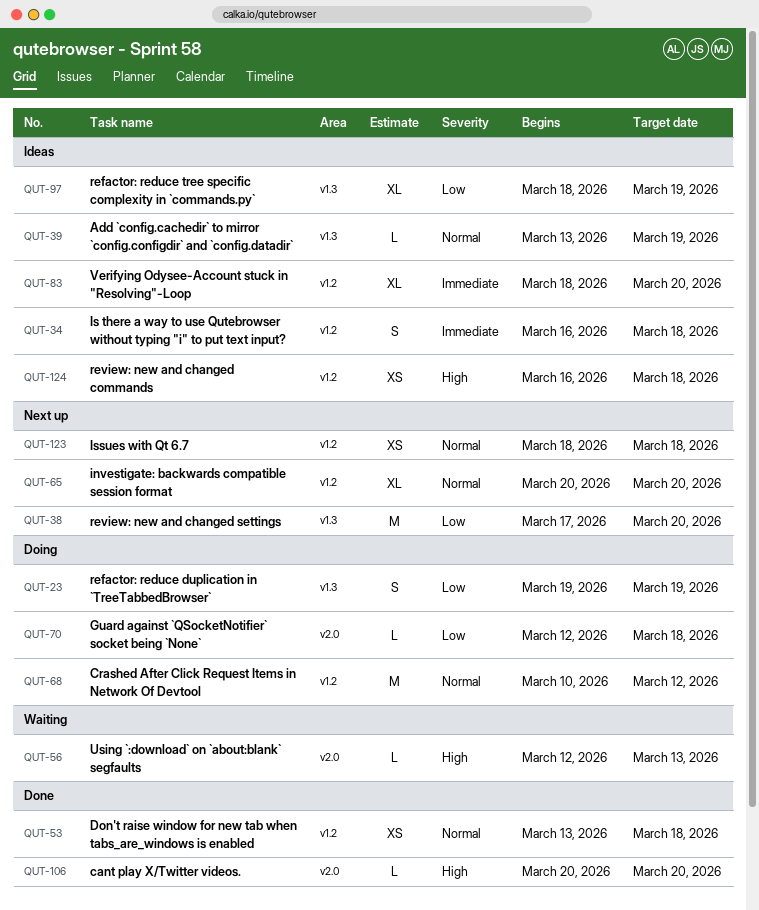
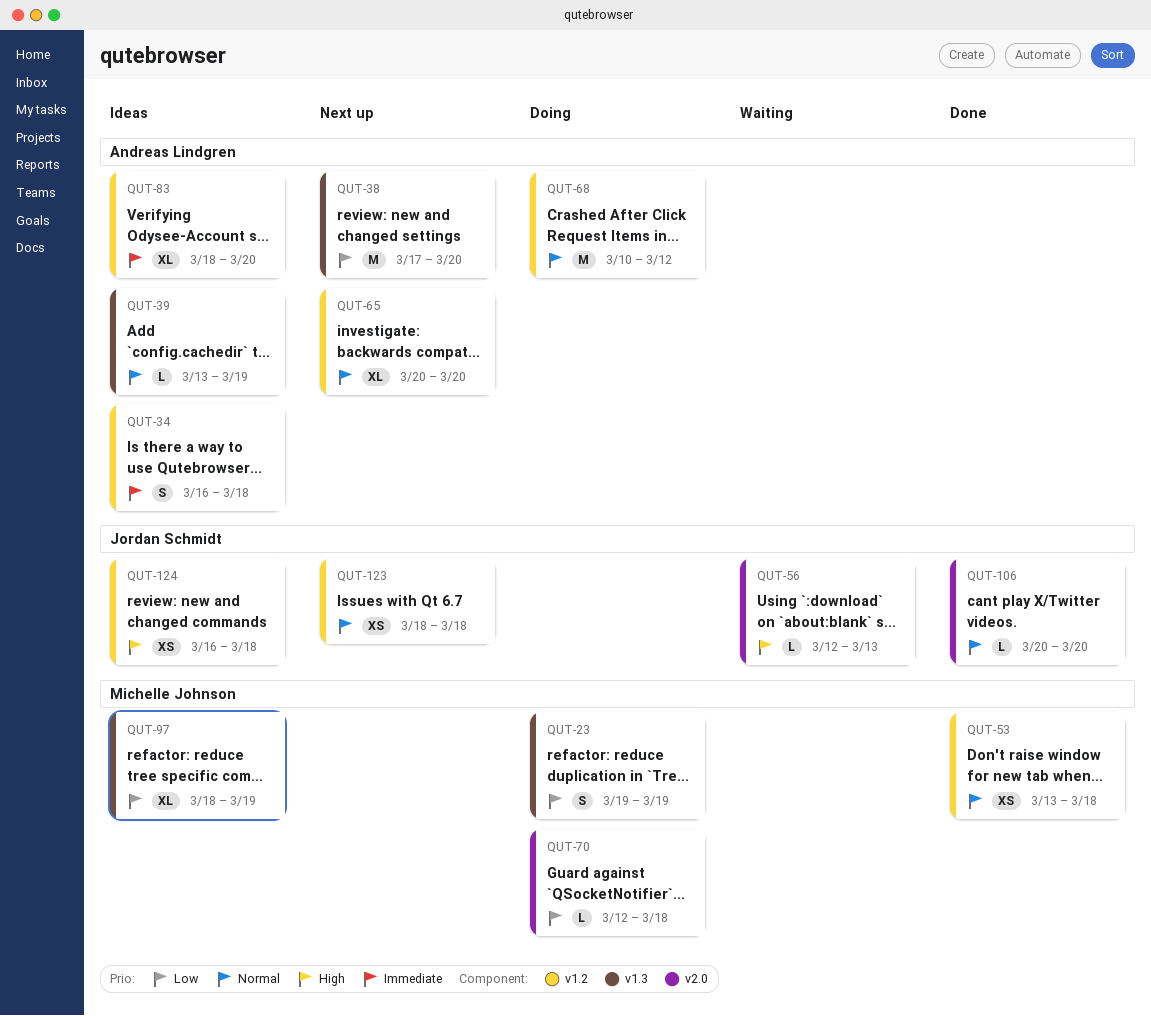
QUT-106, priority: High -> Normal

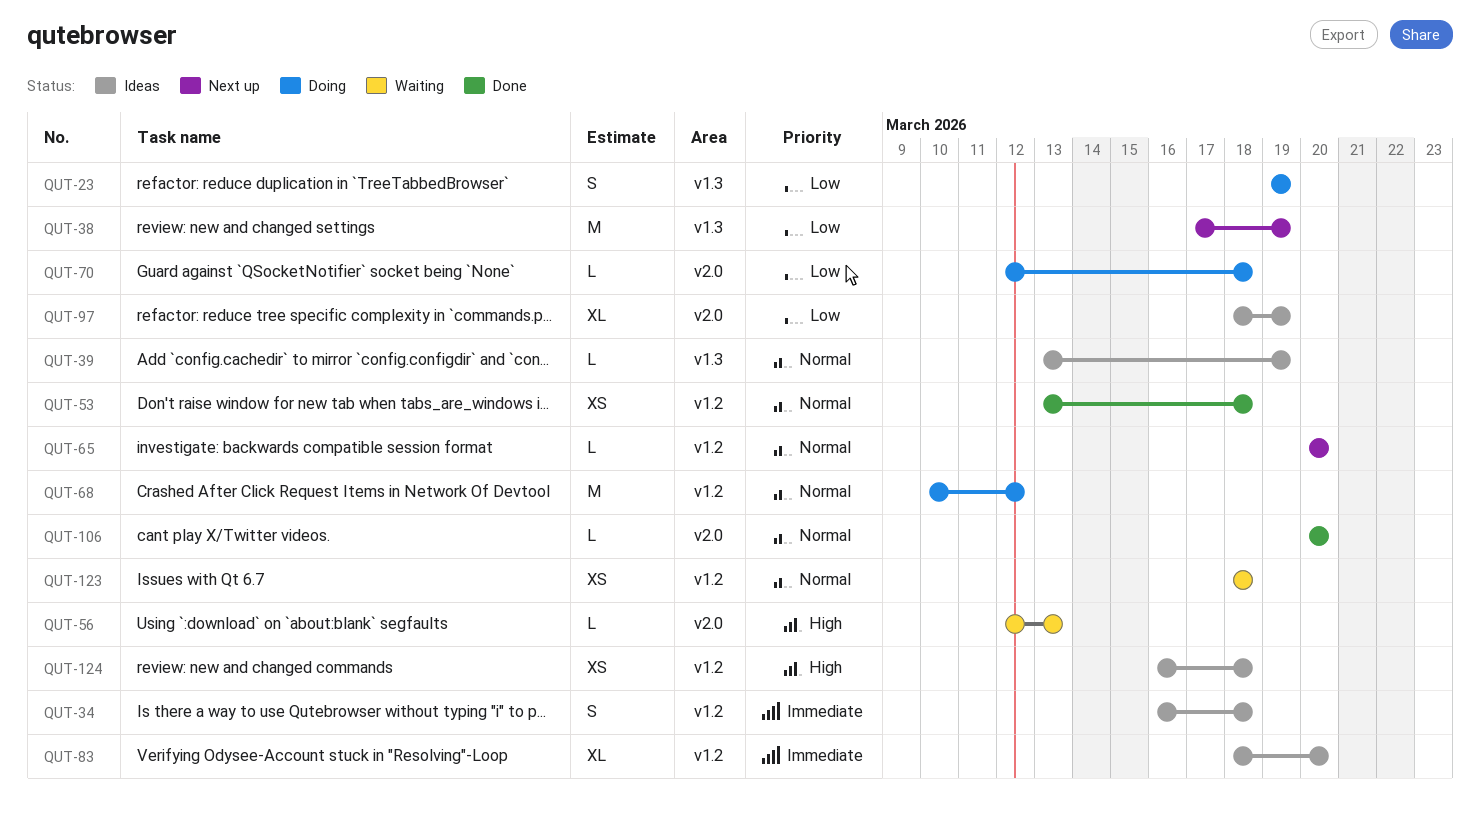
QUT-38, due: Mar 20 -> Mar 19
QUT-65, estimate: XL -> L
QUT-97, label: v1.3 -> v2.0
QUT-123, status: Next up -> Waiting

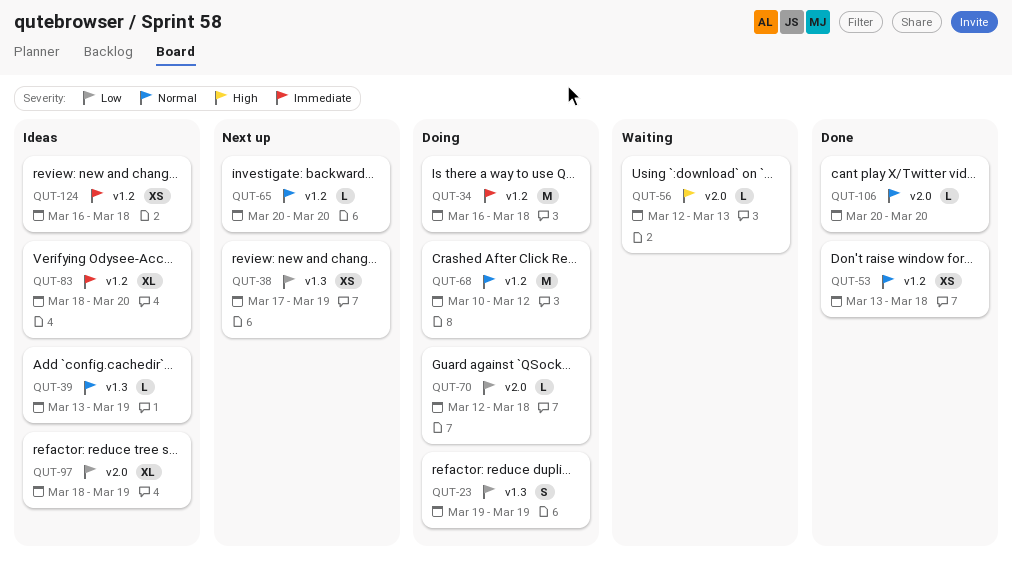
QUT-34, status: Ideas -> Doing
QUT-34, estimate: S -> M
QUT-38, estimate: M -> XS
QUT-123: present -> none
QUT-124, priority: High -> Immediate

